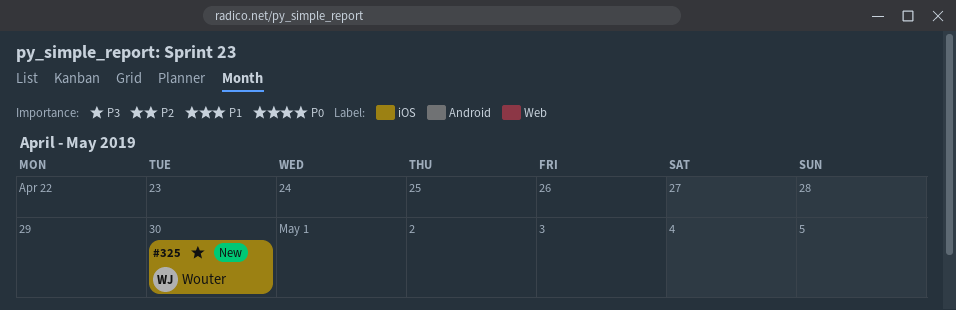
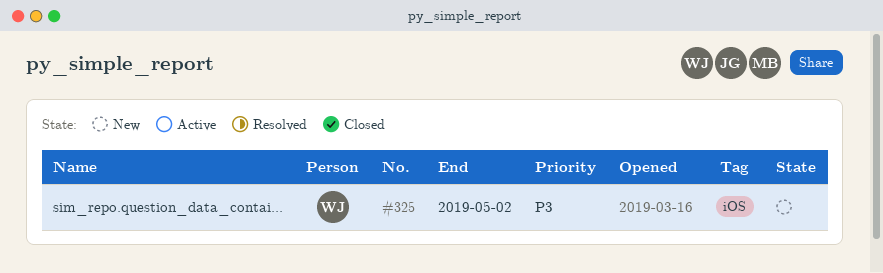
#325, due: Apr 30 -> May 2

